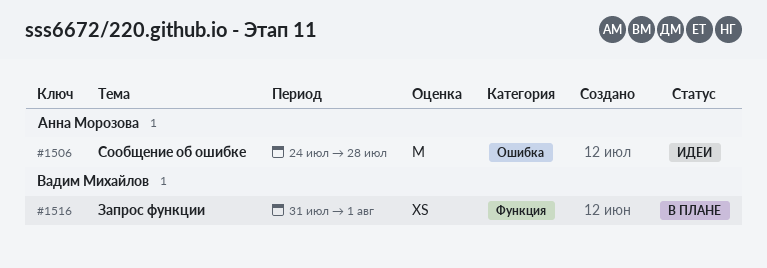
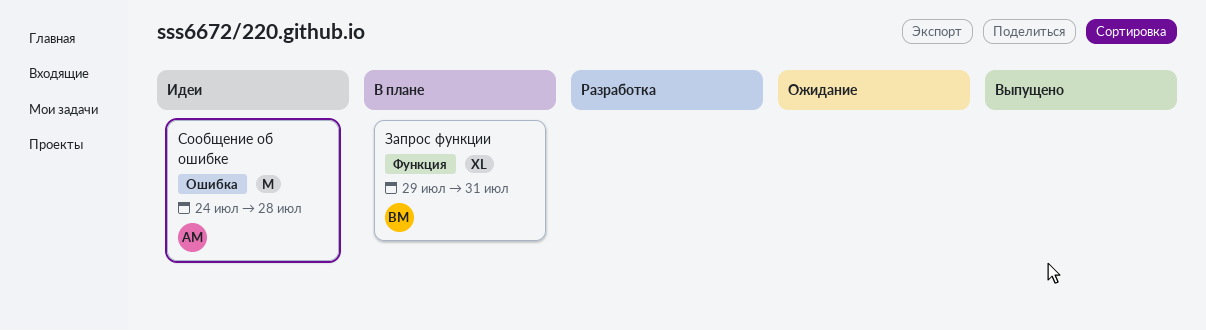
Запрос функции, estimate: XS -> XL
Запрос функции, start: Jul 31 -> Jul 29
Запрос функции, due: Aug 1 -> Jul 31

